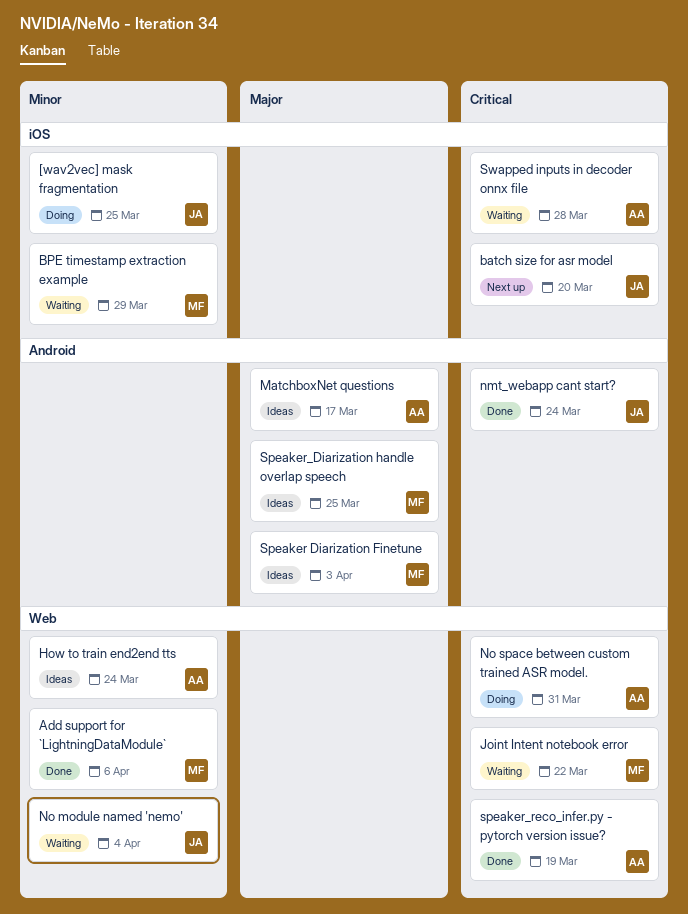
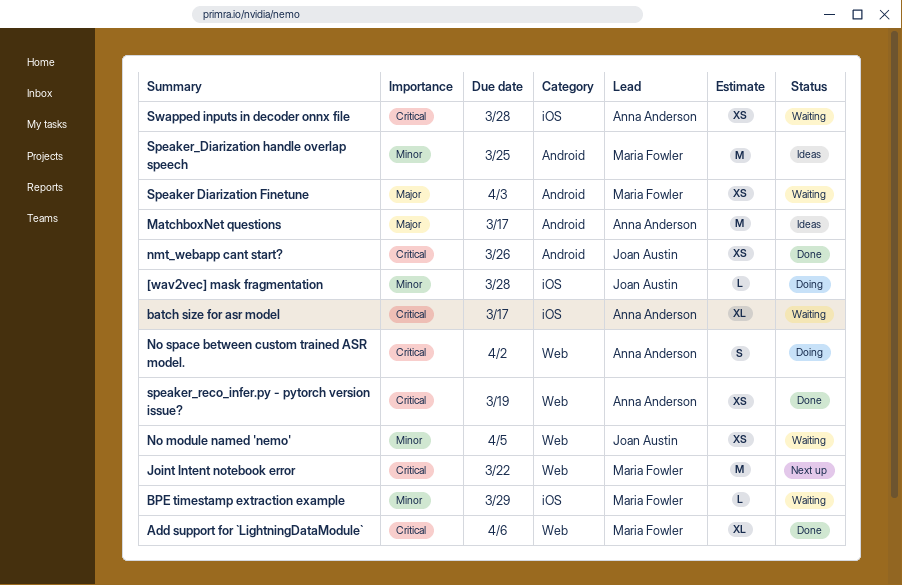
[wav2vec] mask fragmentation, due: Mar 25 -> Mar 28
Add support for `LightningDataModule`, priority: Minor -> Critical
batch size for asr model, status: Next up -> Waiting
batch size for asr model, owner: Joan Austin -> Anna Anderson
batch size for asr model, due: Mar 20 -> Mar 17
How to train end2end tts: present -> none
Joint Intent notebook error, status: Waiting -> Next up
nmt_webapp cant start?, due: Mar 24 -> Mar 26
No module named 'nemo', due: Apr 4 -> Apr 5
No space between custom trained ASR model., due: Mar 31 -> Apr 2
Speaker Diarization Finetune, status: Ideas -> Waiting
Speaker_Diarization handle overlap speech, priority: Major -> Minor

